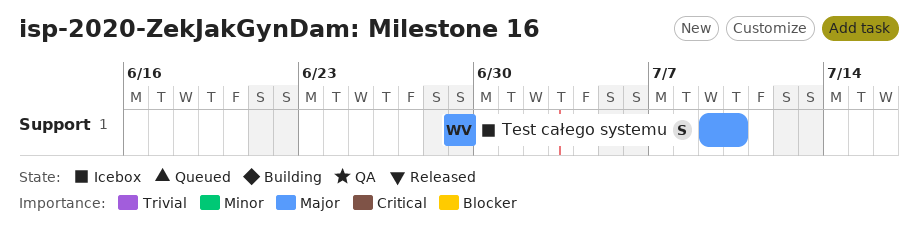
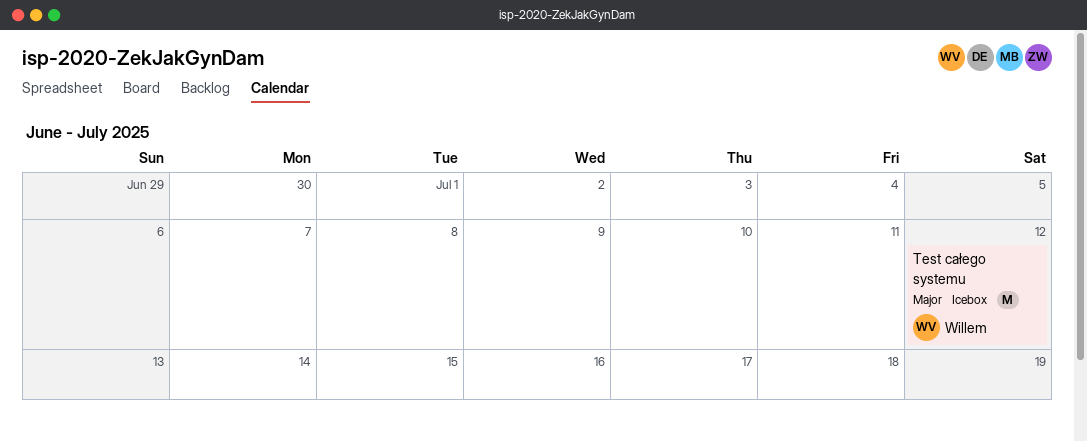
Test całego systemu, estimate: S -> M
Test całego systemu, due: Jul 10 -> Jul 12

